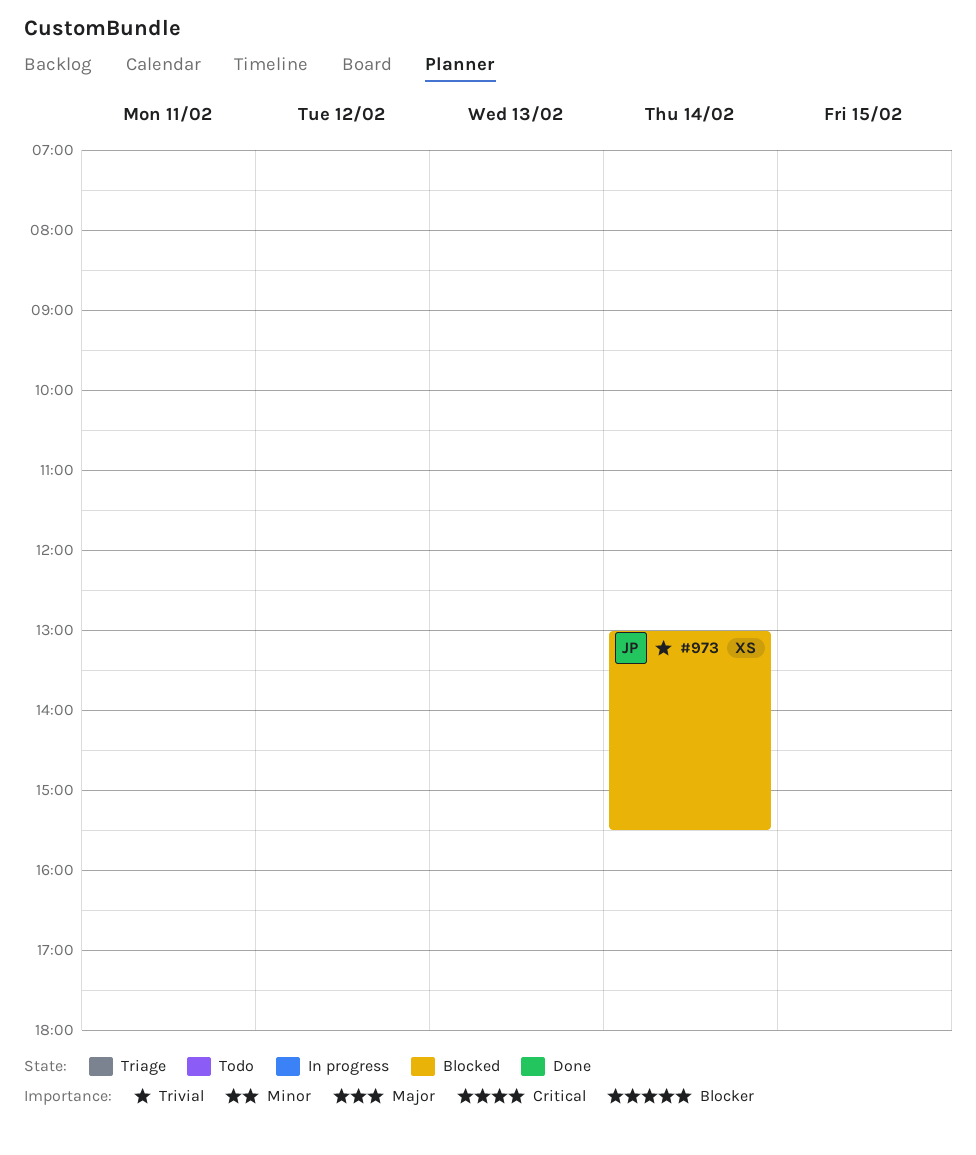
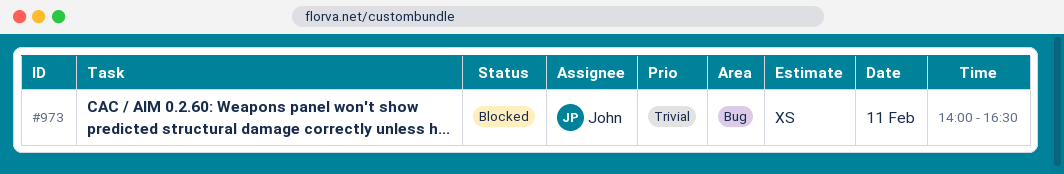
#973, day: Feb 14 -> Feb 11
#973, begins: 13:00 -> 14:00
#973, ends: 15:30 -> 16:30

